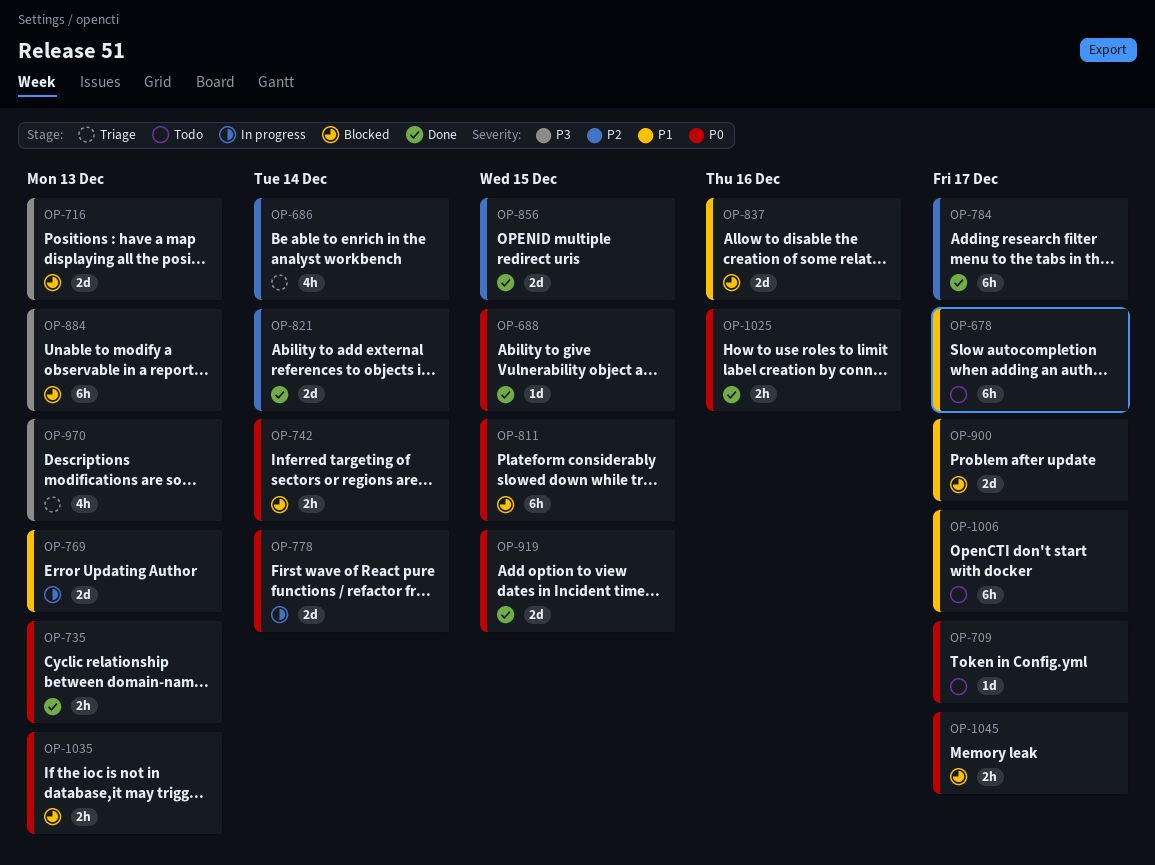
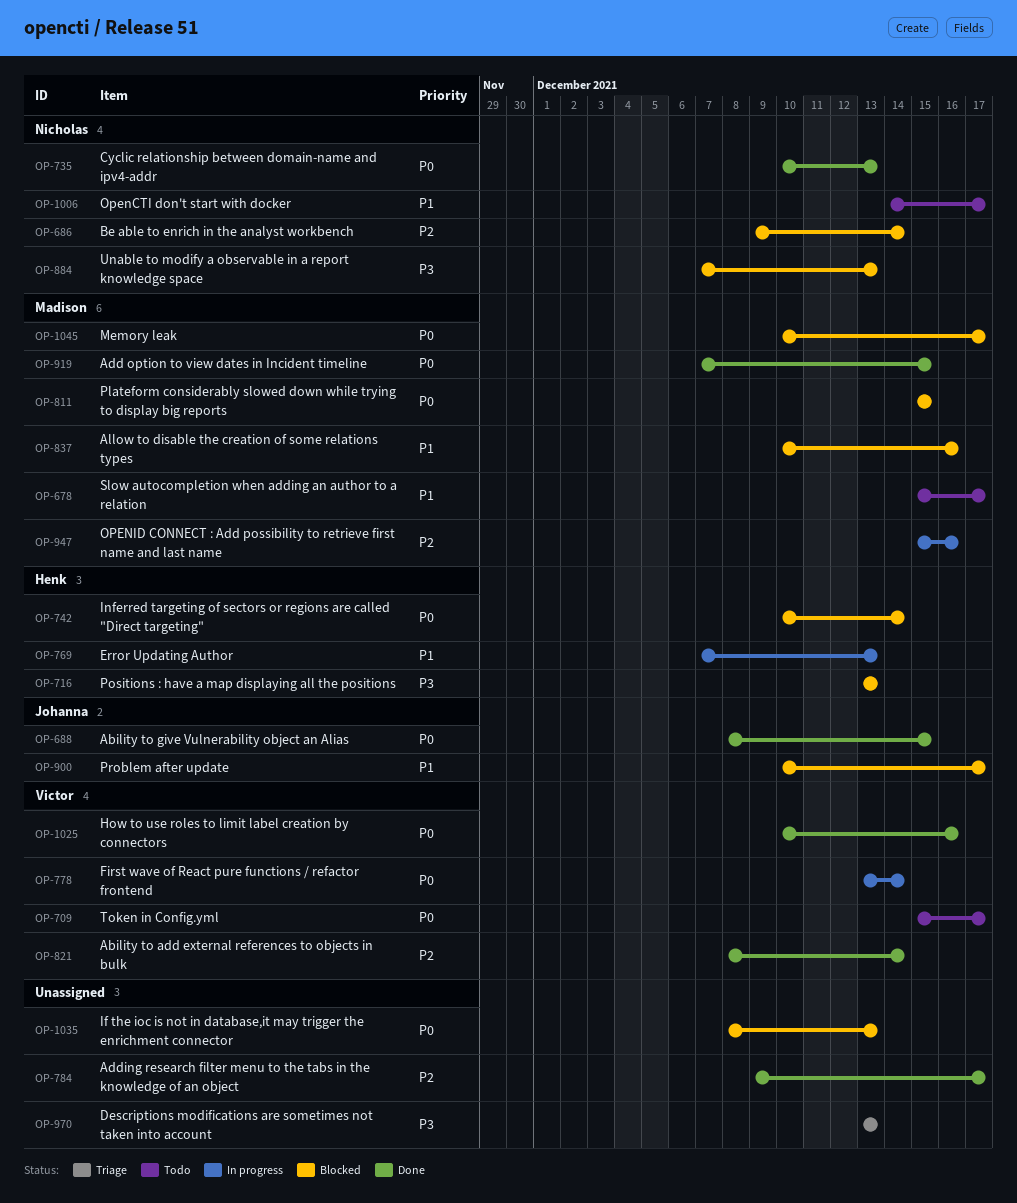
OP-686, status: Triage -> Blocked
OP-856: present -> none
OP-947: none -> present

